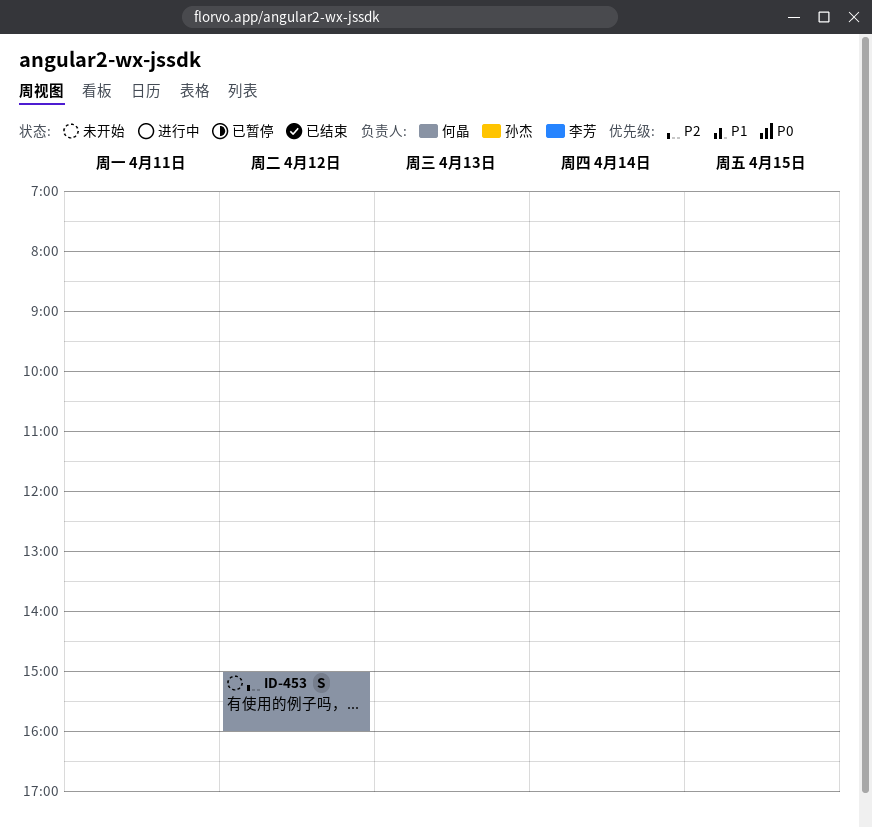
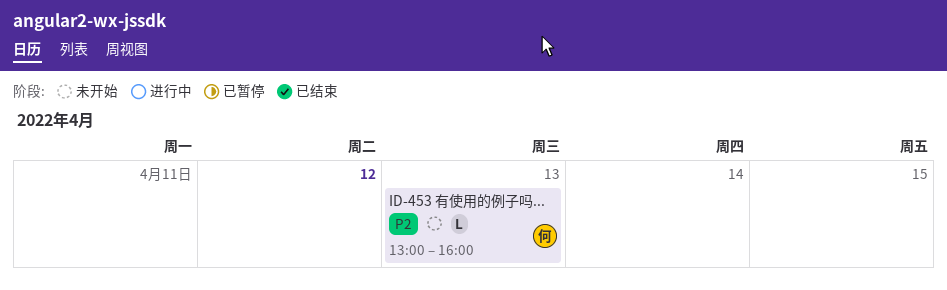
ID-453, estimate: S -> L
ID-453, day: Apr 12 -> Apr 13
ID-453, begins: 15:00 -> 13:00

